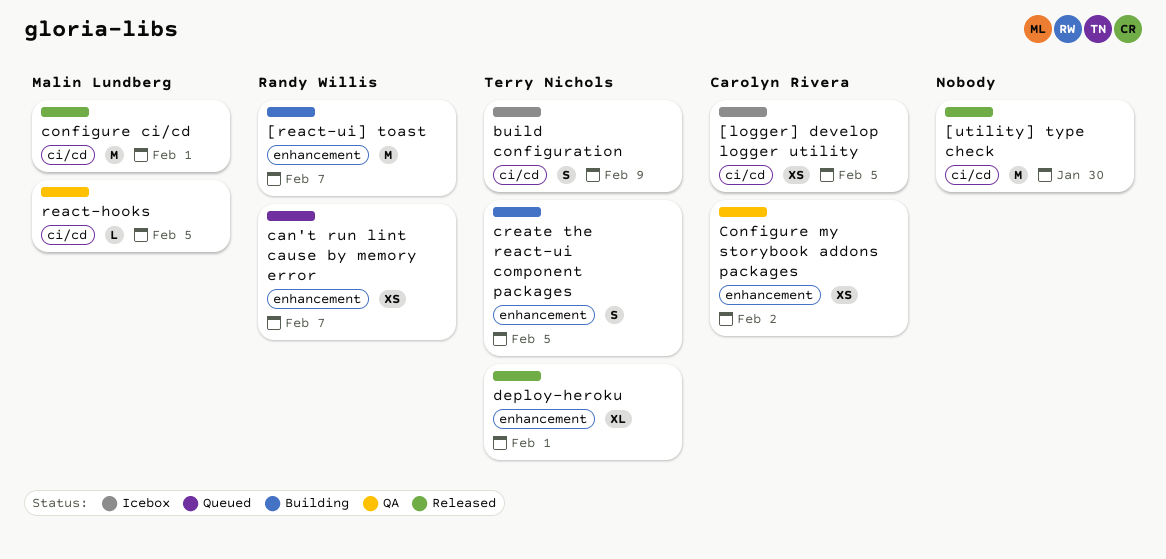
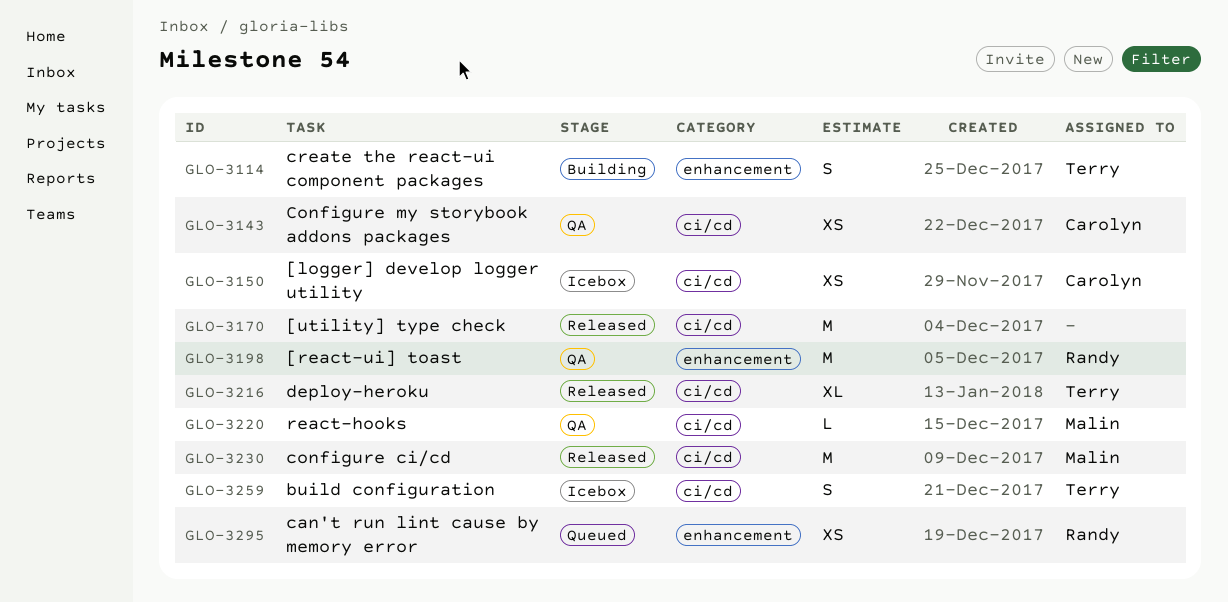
[react-ui] toast, status: Building -> QA
Configure my storybook addons packages, label: enhancement -> ci/cd
deploy-heroku, label: enhancement -> ci/cd

